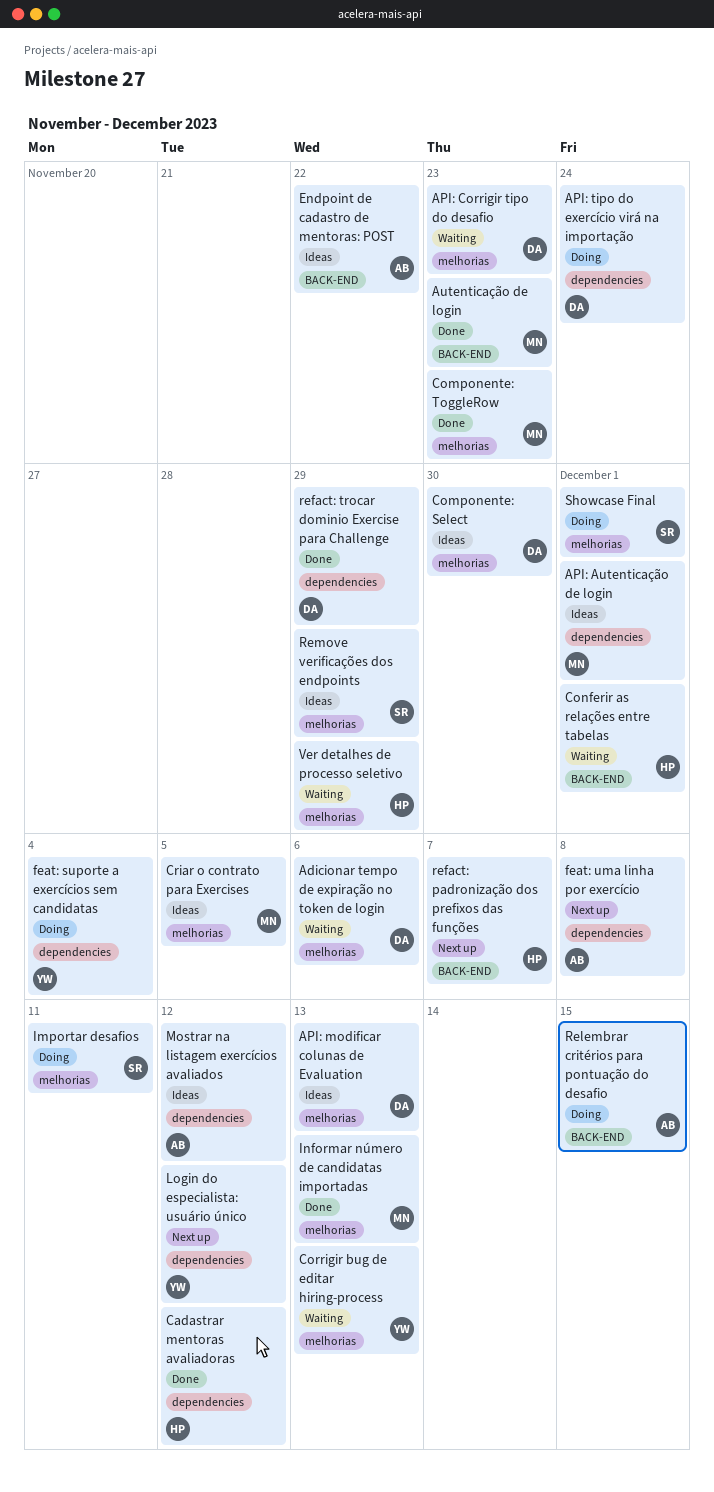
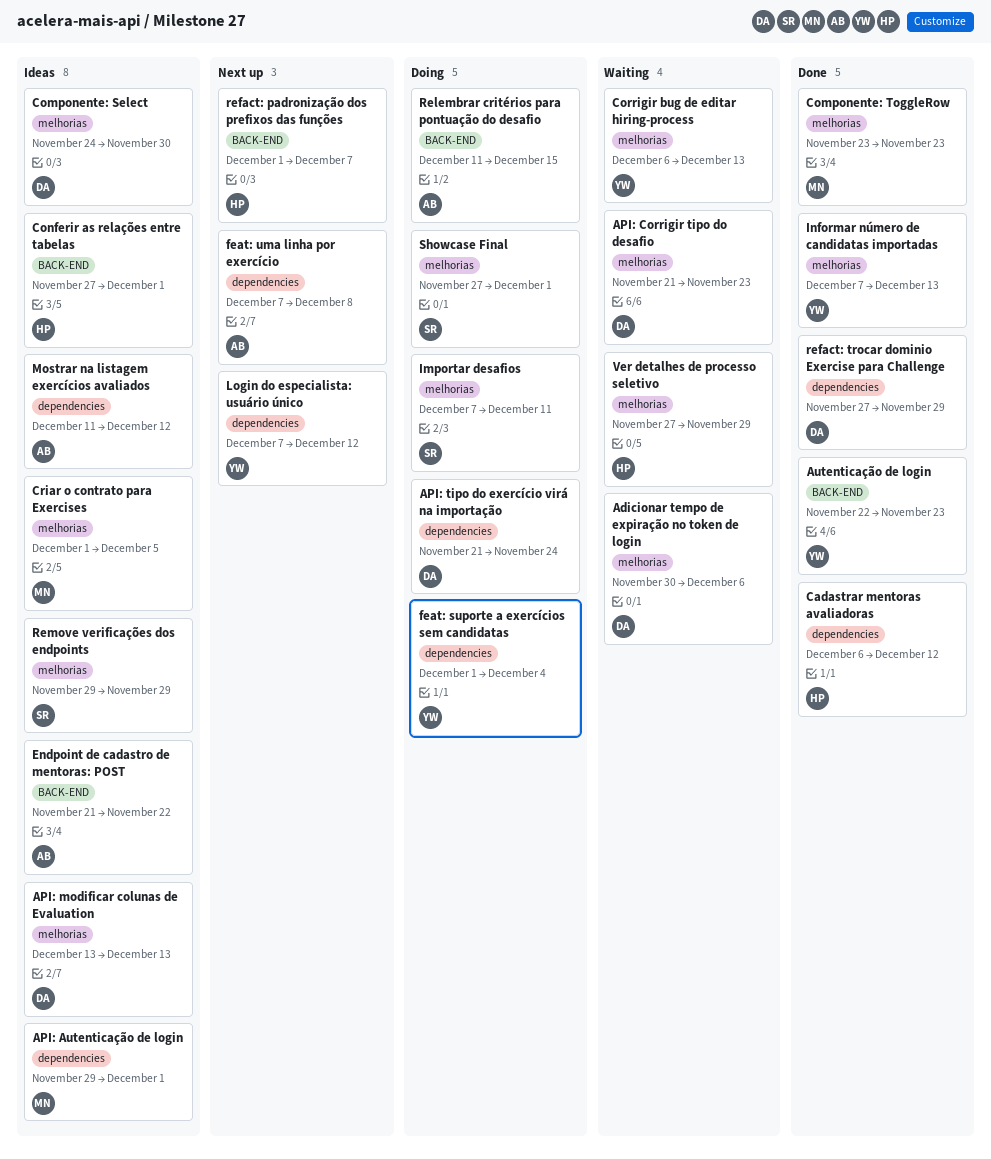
Autenticação de login, owner: MN -> YW
Conferir as relações entre tabelas, status: Waiting -> Ideas
Informar número de candidatas importadas, owner: MN -> YW

